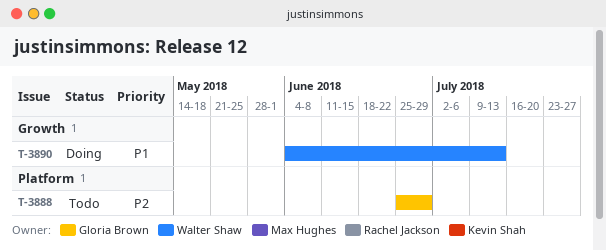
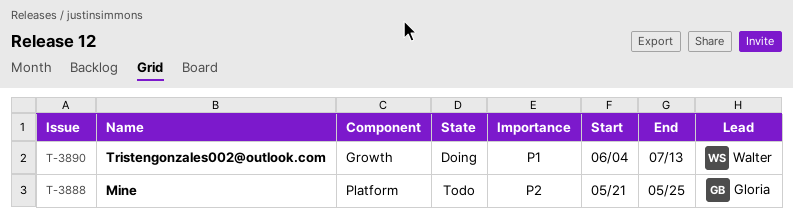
T-3888, start: Jun 25 -> May 21
T-3888, due: Jun 29 -> May 25

